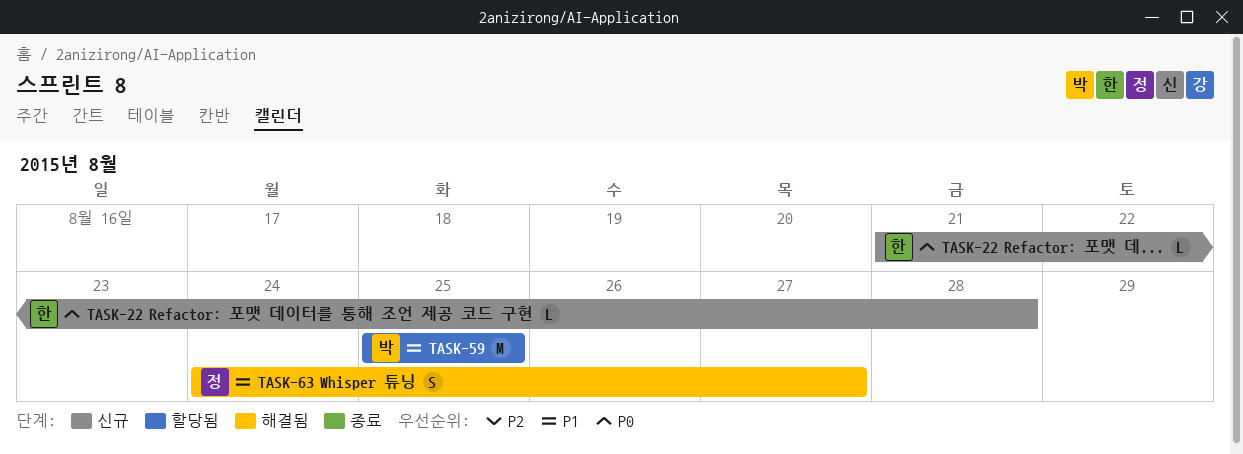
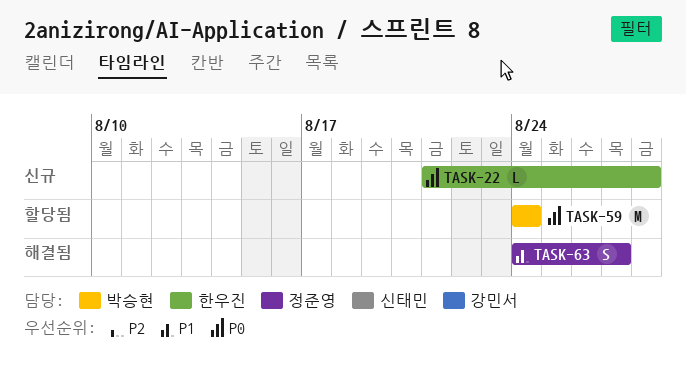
TASK-59, priority: P1 -> P0
TASK-59, start: Aug 25 -> Aug 24
TASK-59, due: Aug 25 -> Aug 24

